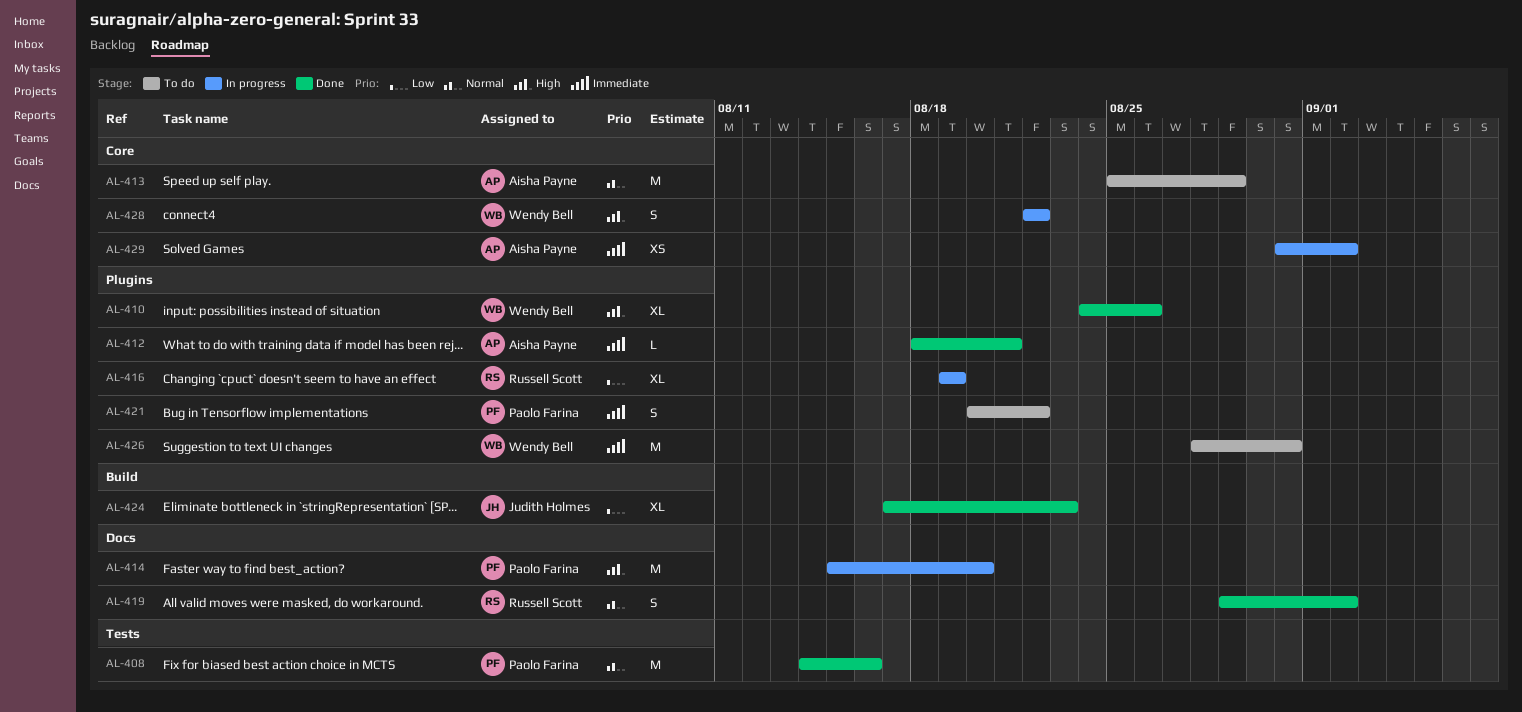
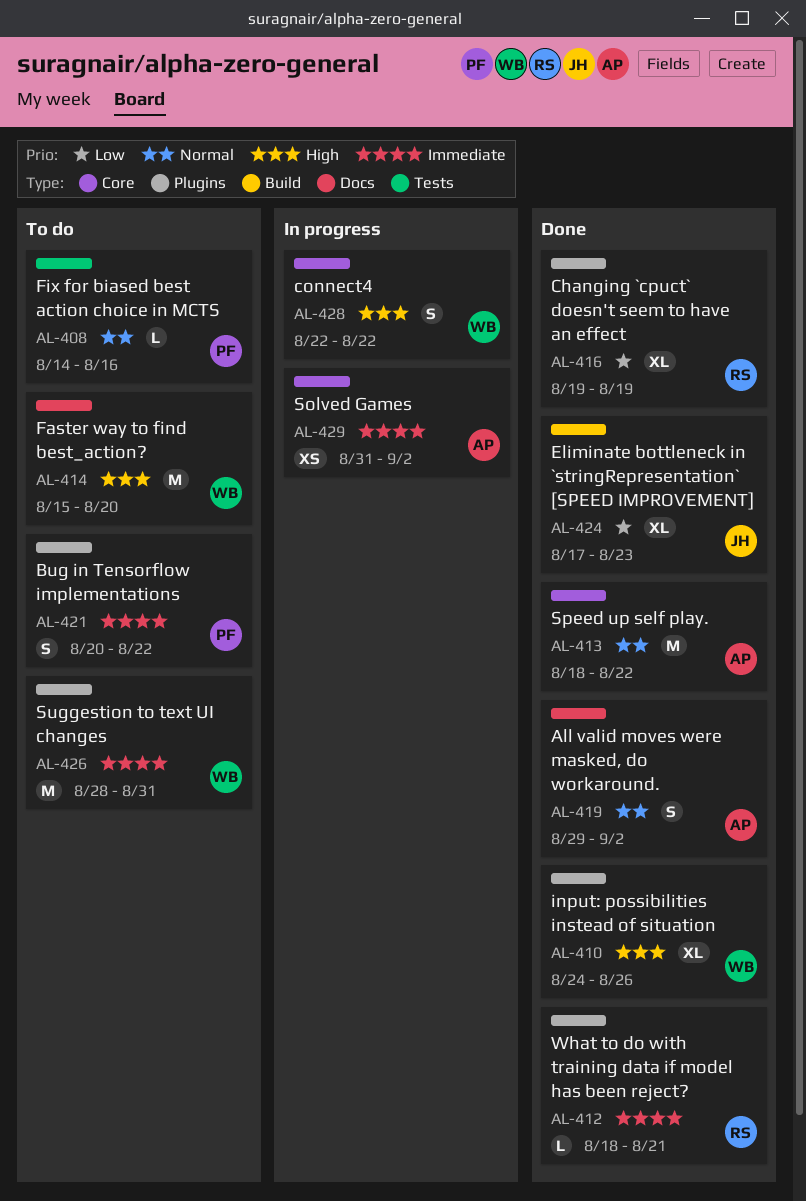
AL-408, status: Done -> To do
AL-408, estimate: M -> L
AL-412, owner: Aisha Payne -> Russell Scott
AL-413, status: To do -> Done
AL-413, start: Aug 25 -> Aug 18
AL-413, due: Aug 29 -> Aug 22
AL-414, status: In progress -> To do
AL-414, owner: Paolo Farina -> Wendy Bell
AL-416, status: In progress -> Done
AL-419, owner: Russell Scott -> Aisha Payne

